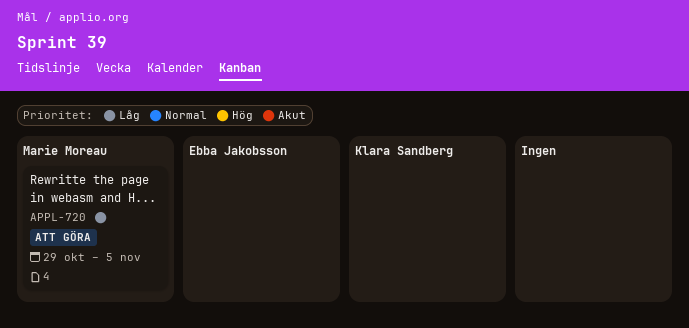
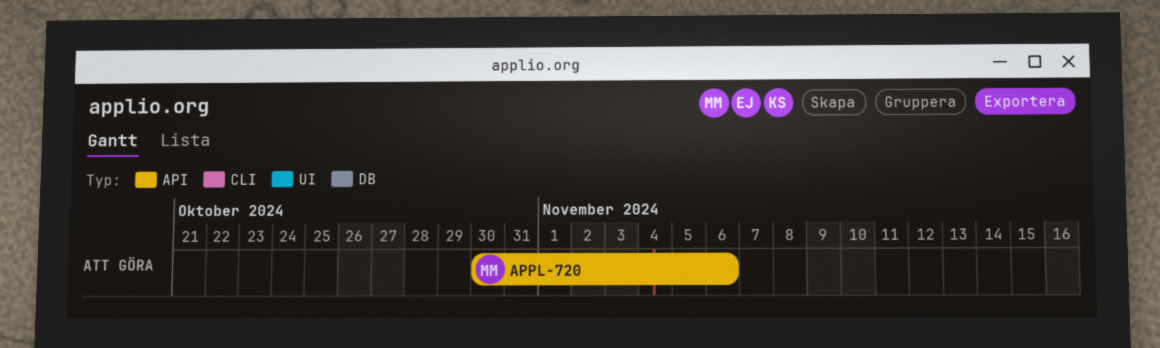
APPL-720, start: Oct 29 -> Oct 30
APPL-720, due: Nov 5 -> Nov 6

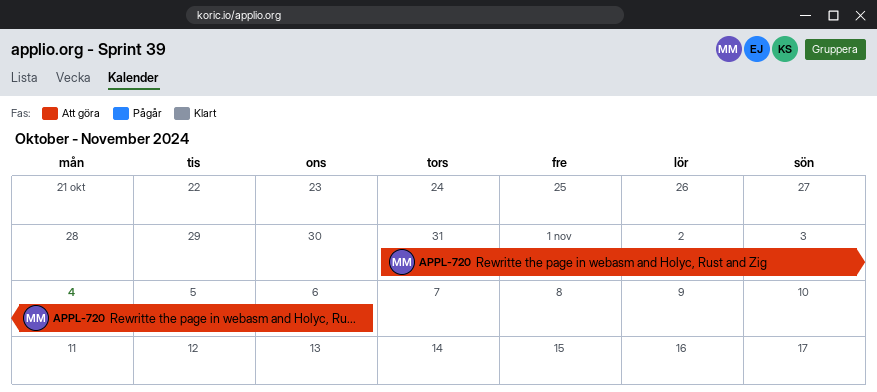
APPL-720, start: Oct 30 -> Oct 31

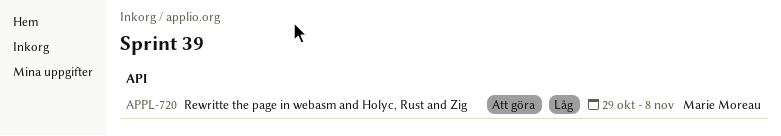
APPL-720, start: Oct 31 -> Oct 29
APPL-720, due: Nov 6 -> Nov 8

